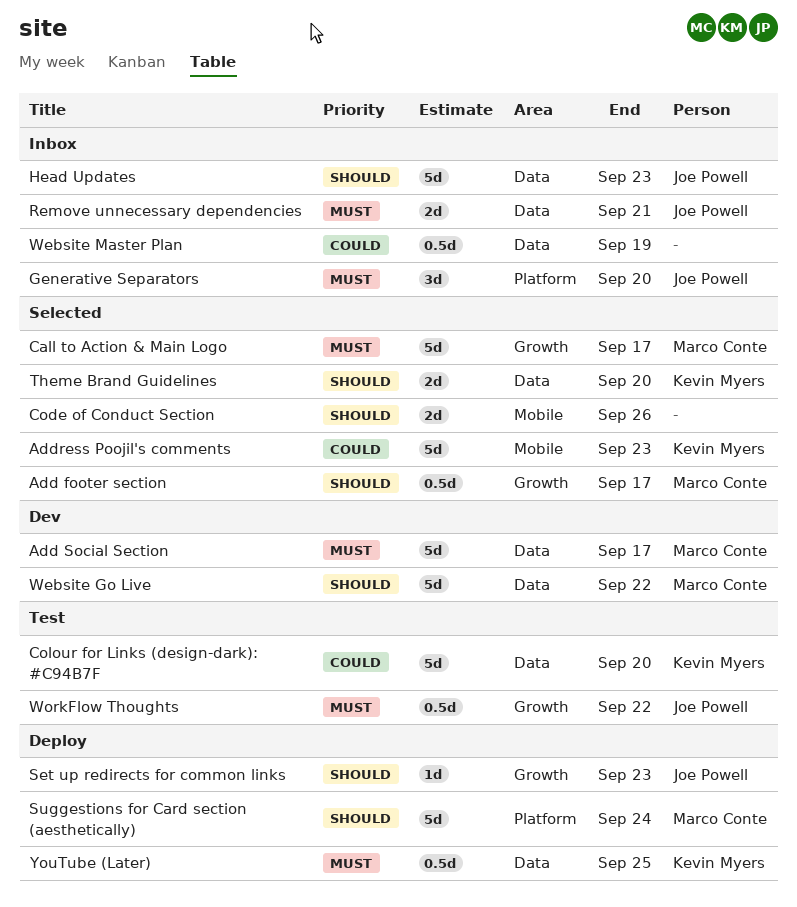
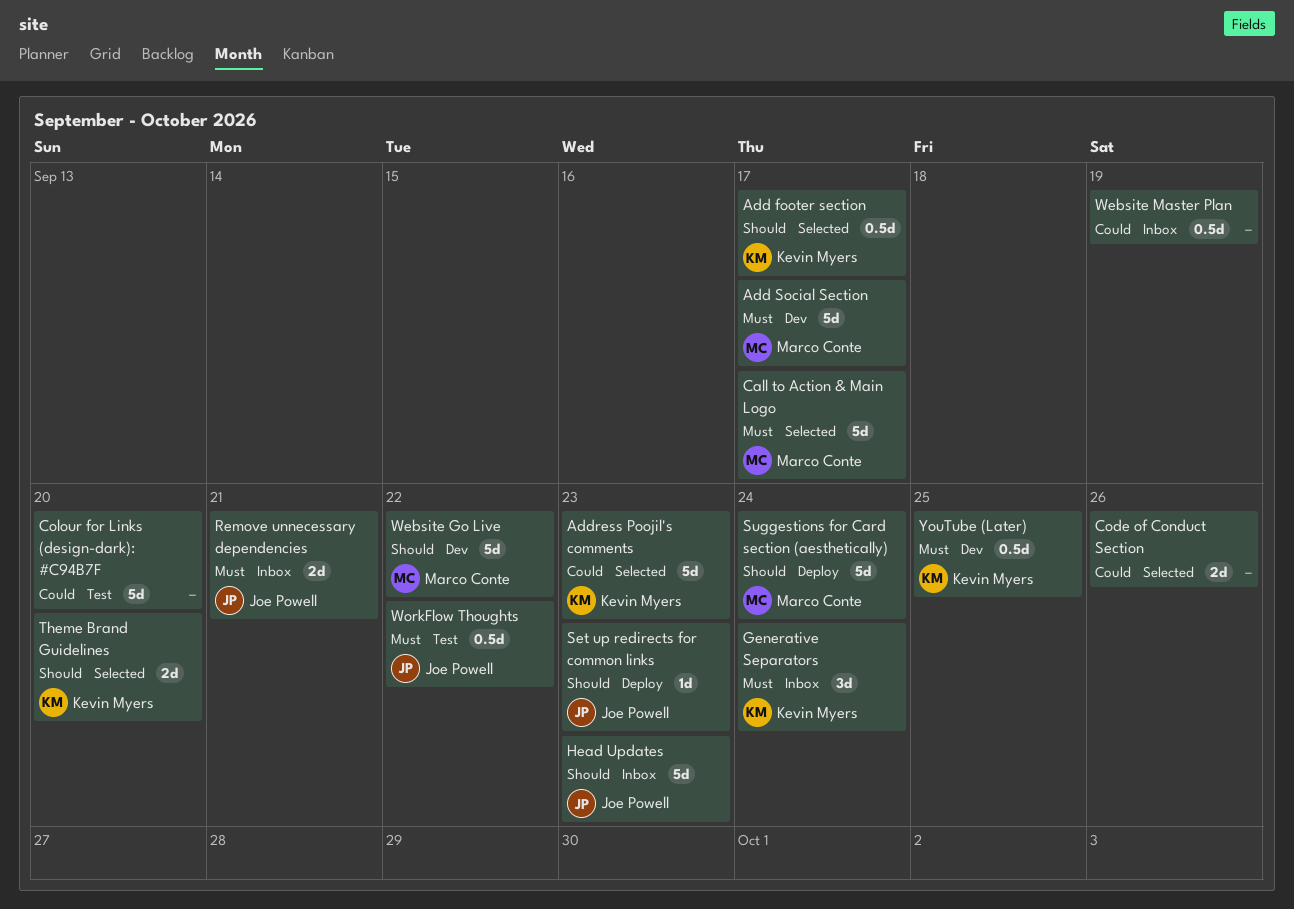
Add footer section, owner: Marco Conte -> Kevin Myers
Code of Conduct Section, priority: Should -> Could
Colour for Links (design-dark): #C94B7F, owner: Kevin Myers -> none
Generative Separators, owner: Joe Powell -> Kevin Myers
Generative Separators, due: Sep 20 -> Sep 24
YouTube (Later), status: Deploy -> Dev

